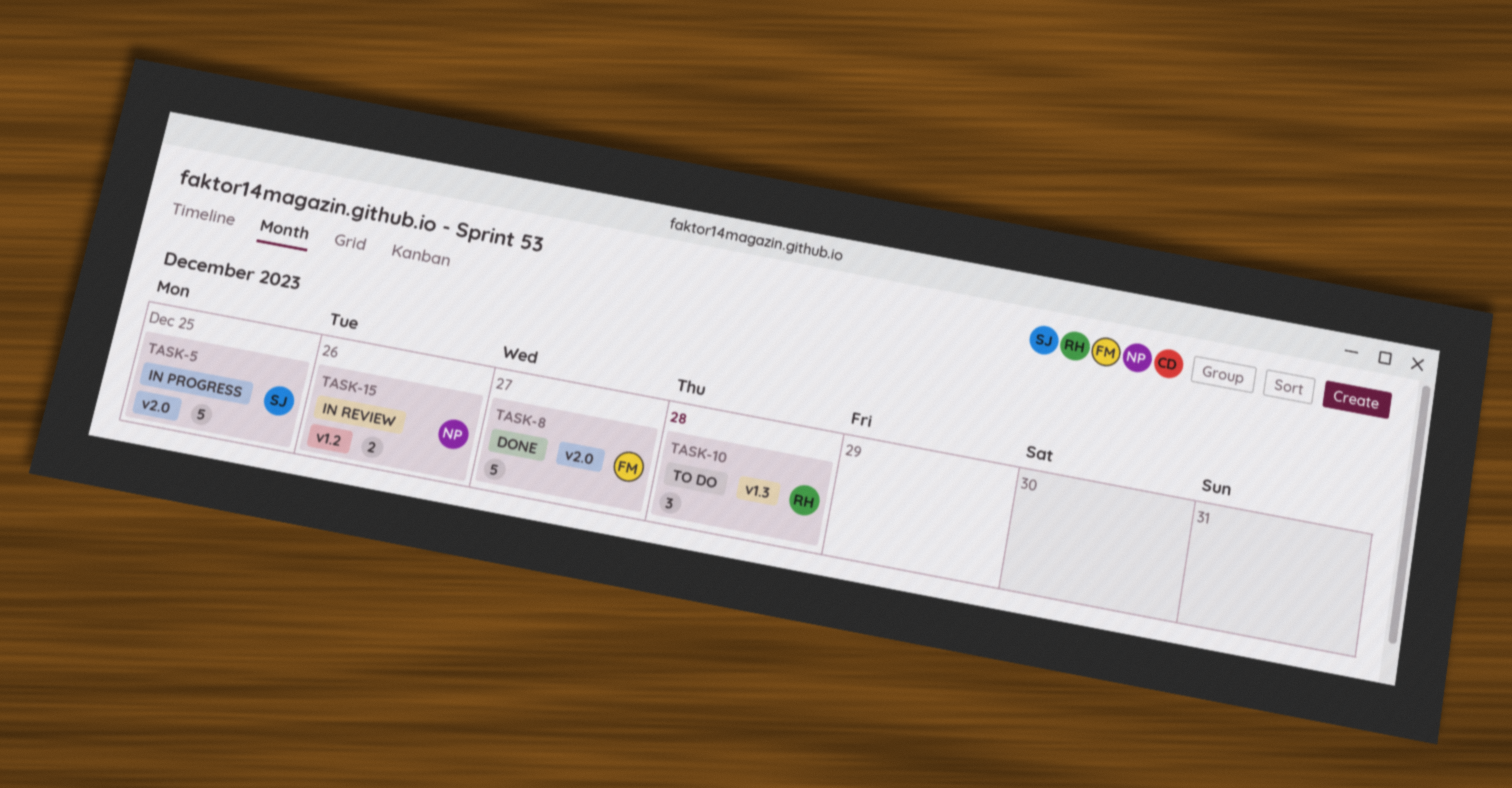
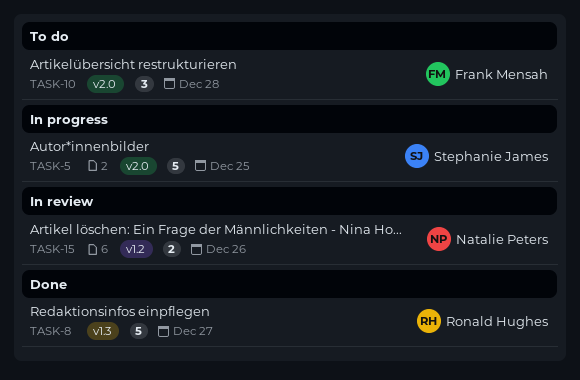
TASK-8, owner: Frank Mensah -> Ronald Hughes
TASK-8, label: v2.0 -> v1.3
TASK-10, owner: Ronald Hughes -> Frank Mensah
TASK-10, label: v1.3 -> v2.0

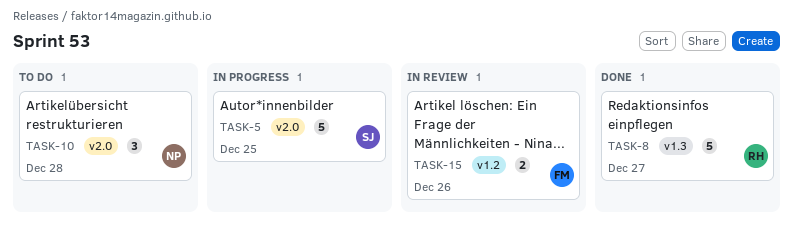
TASK-10, owner: Frank Mensah -> Natalie Peters
TASK-15, owner: Natalie Peters -> Frank Mensah

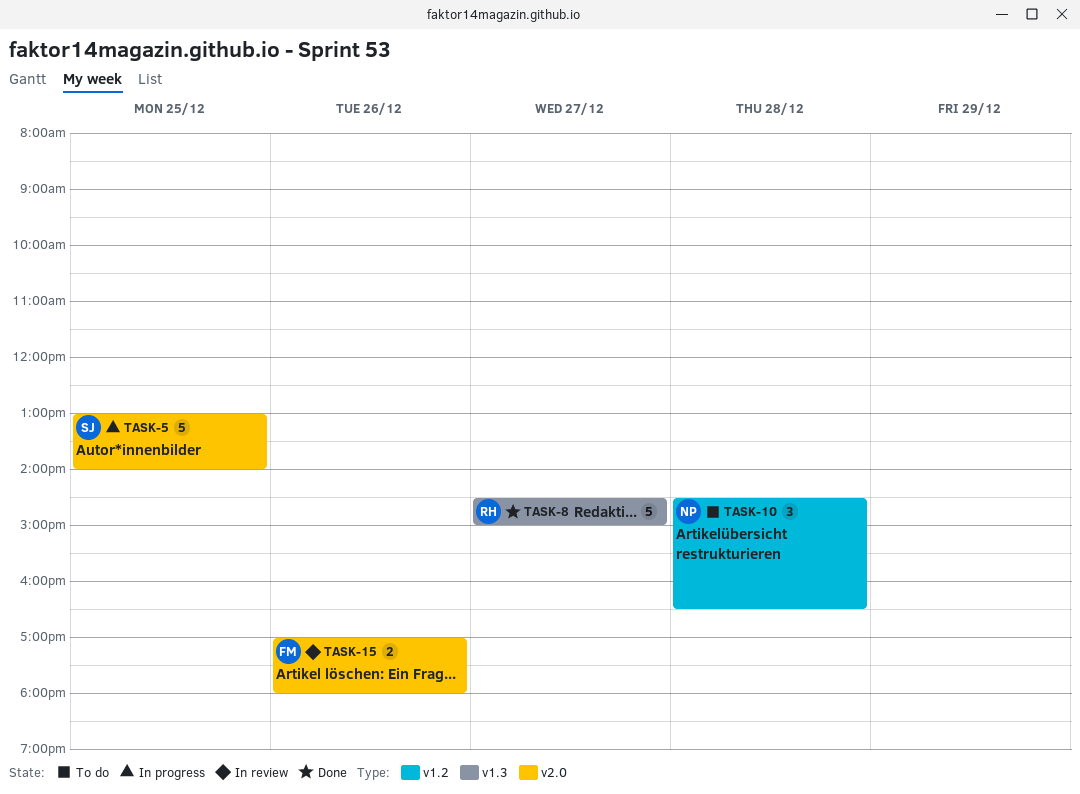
TASK-10, label: v2.0 -> v1.2
TASK-15, label: v1.2 -> v2.0

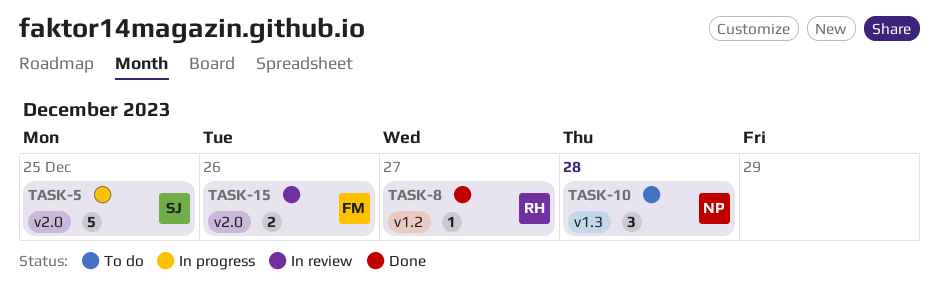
TASK-8, label: v1.3 -> v1.2
TASK-8, estimate: 5 -> 1
TASK-10, label: v1.2 -> v1.3

